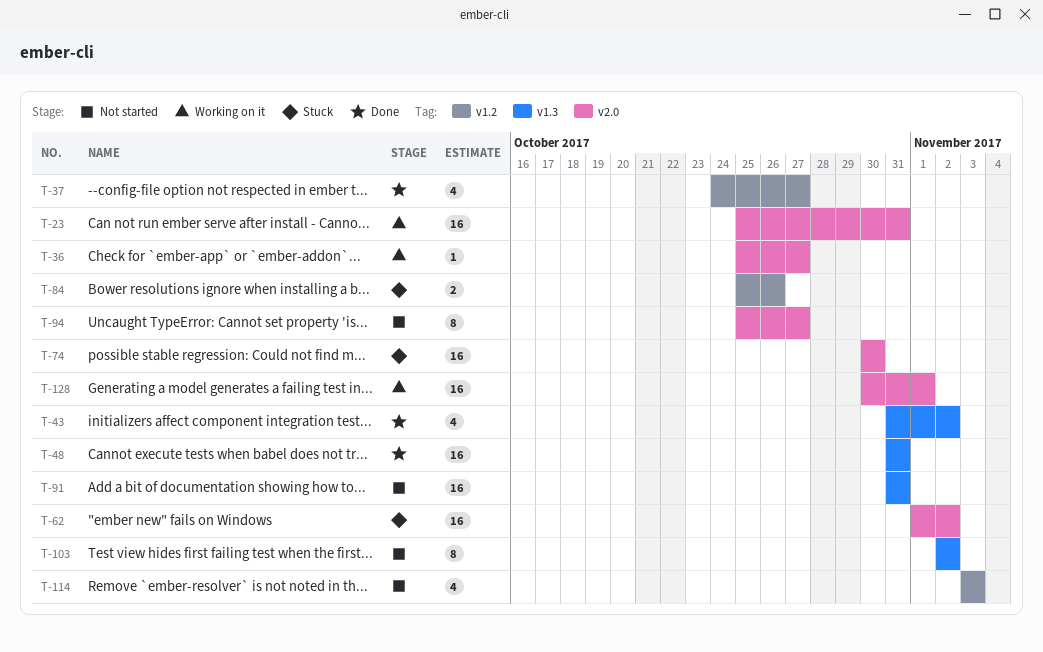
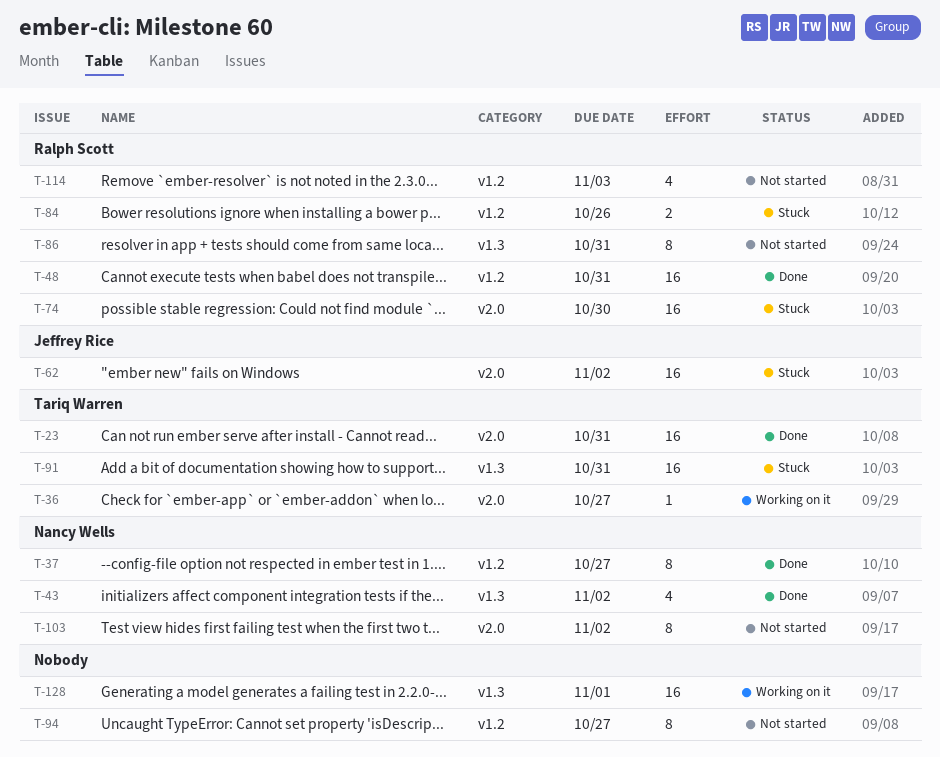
T-23, status: Working on it -> Done
T-37, estimate: 4 -> 8
T-48, label: v1.3 -> v1.2
T-86: none -> present
T-91, status: Not started -> Stuck
T-94, label: v2.0 -> v1.2
T-103, label: v1.3 -> v2.0
T-128, label: v2.0 -> v1.3

